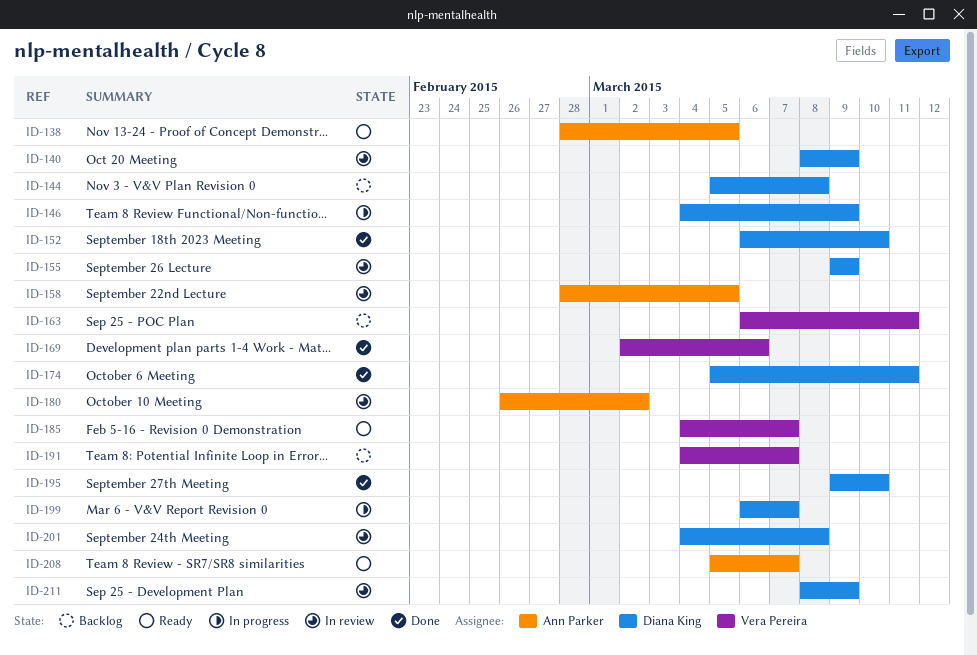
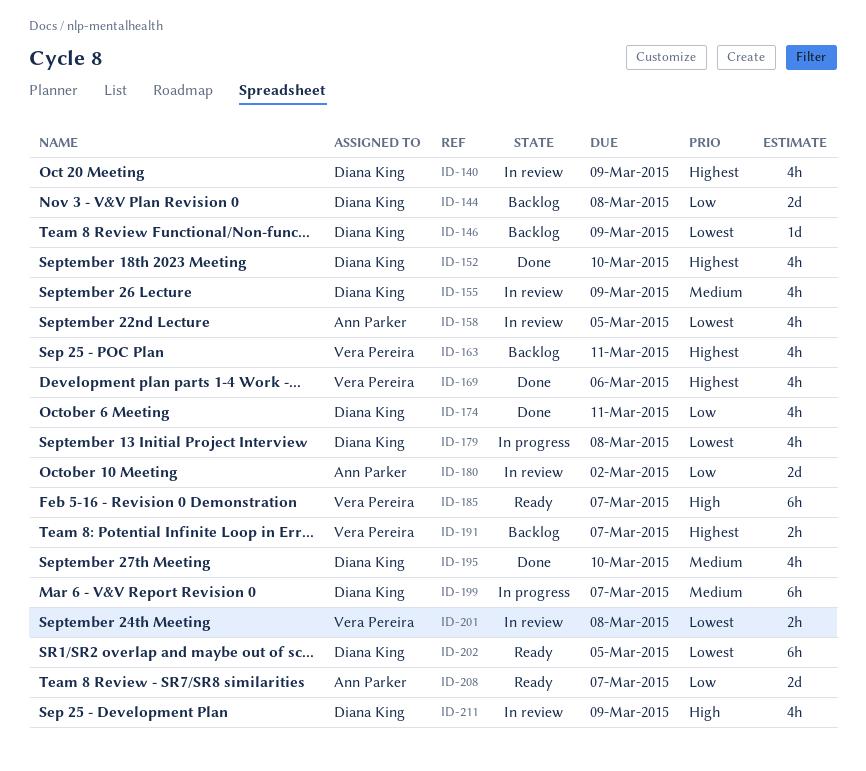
ID-138: present -> none
ID-146, status: In progress -> Backlog
ID-179: none -> present
ID-201, owner: Diana King -> Vera Pereira
ID-202: none -> present

